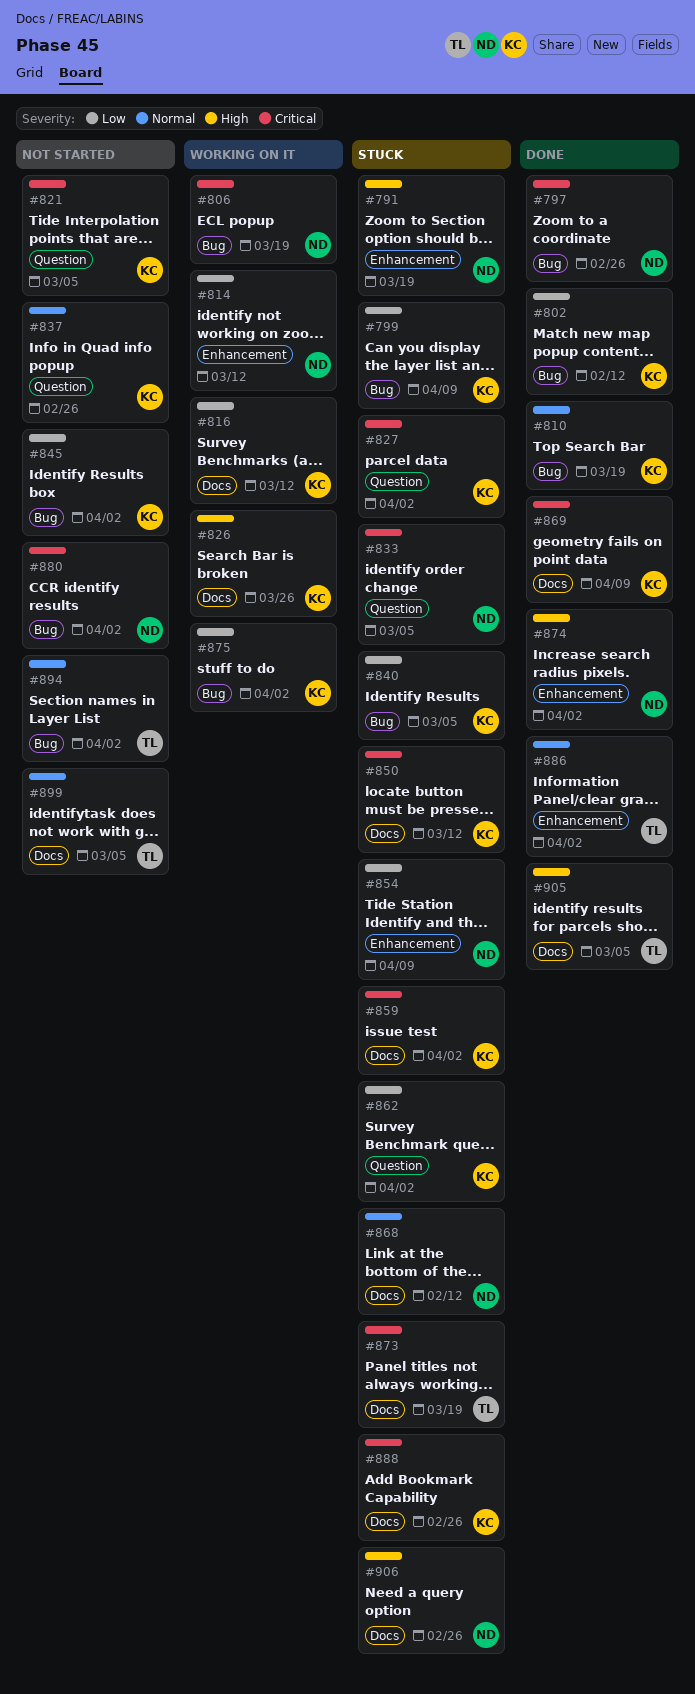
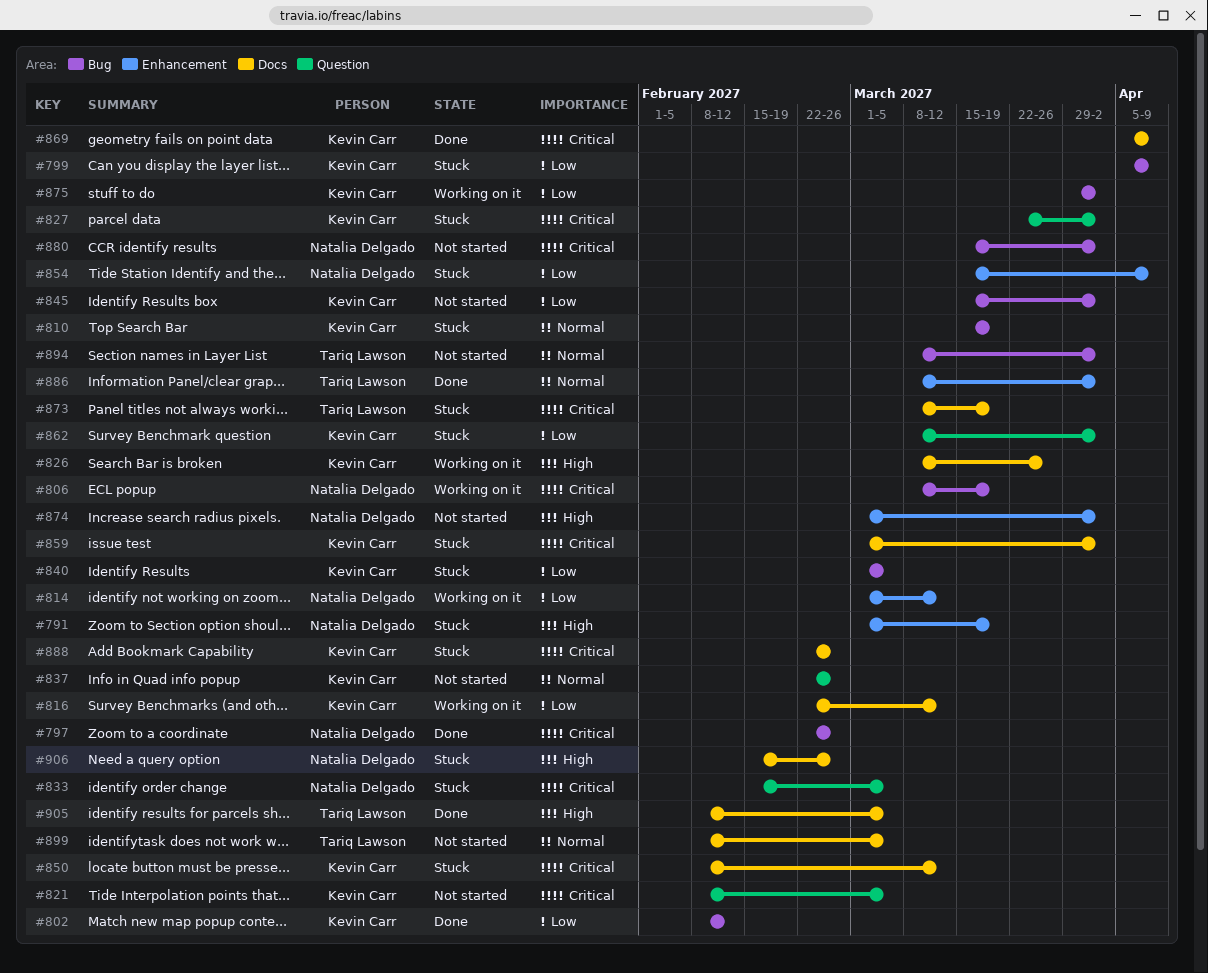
#810, status: Done -> Stuck
#868: present -> none
#874, status: Done -> Not started

